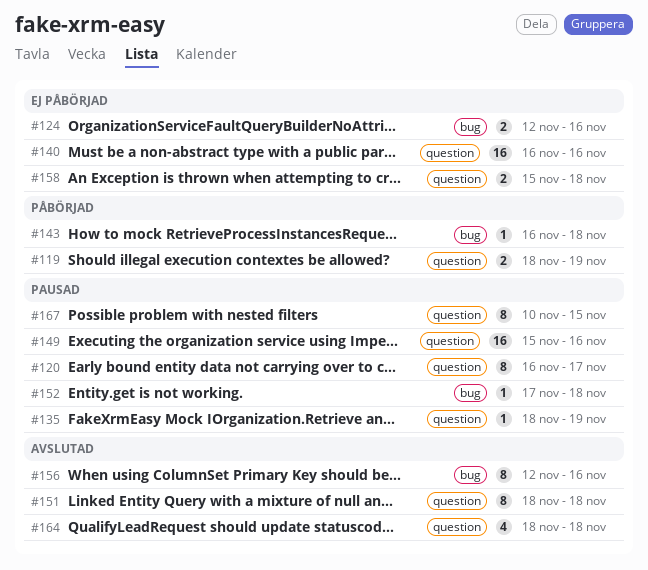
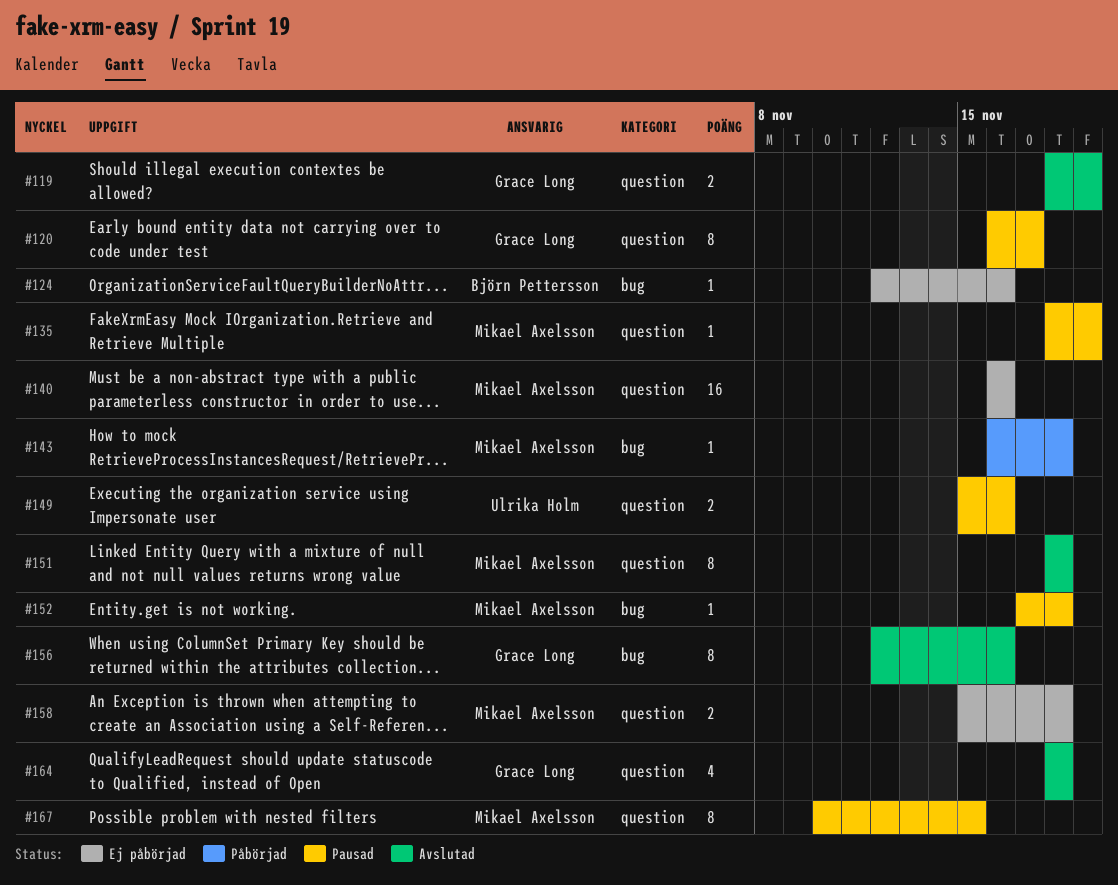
#119, status: Påbörjad -> Avslutad
#124, estimate: 2 -> 1
#149, estimate: 16 -> 2

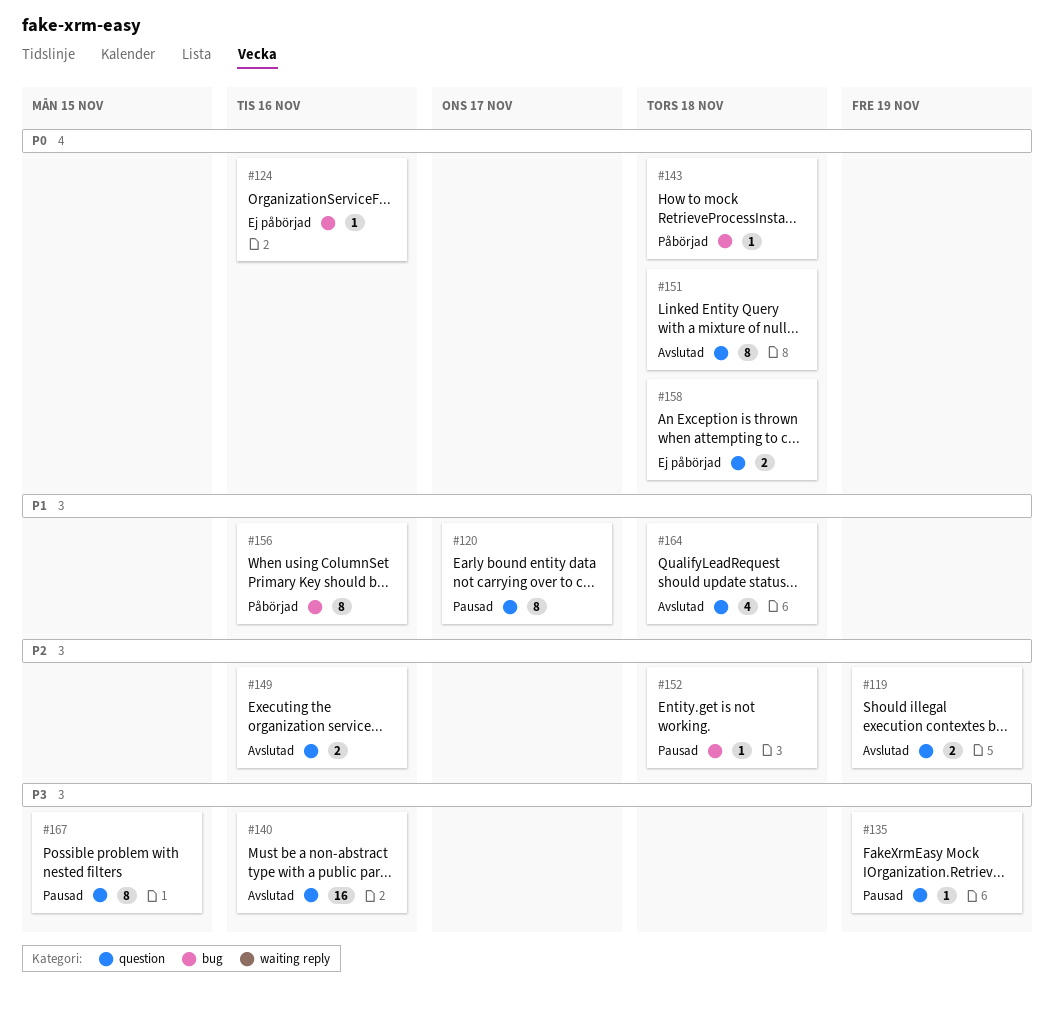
#140, status: Ej påbörjad -> Avslutad
#149, status: Pausad -> Avslutad
#156, status: Avslutad -> Påbörjad

